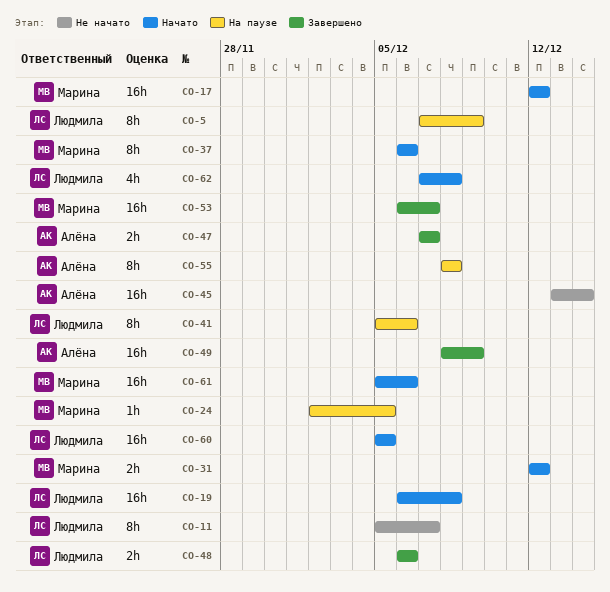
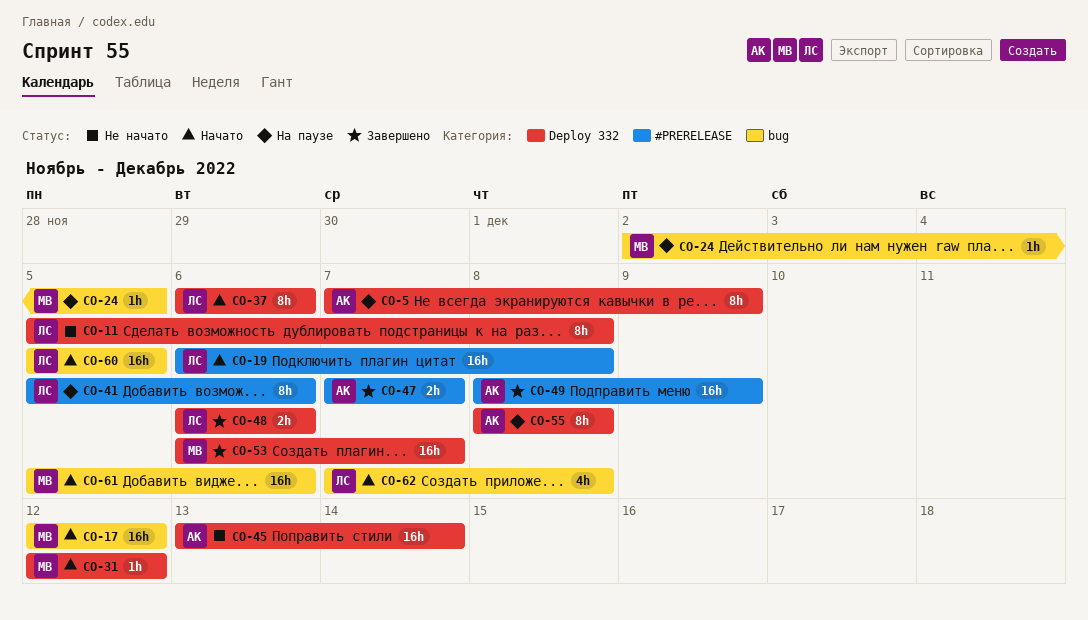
CO-5, owner: Людмила -> Алёна
CO-11, due: Dec 7 -> Dec 8
CO-31, estimate: 2h -> 1h
CO-37, owner: Марина -> Людмила

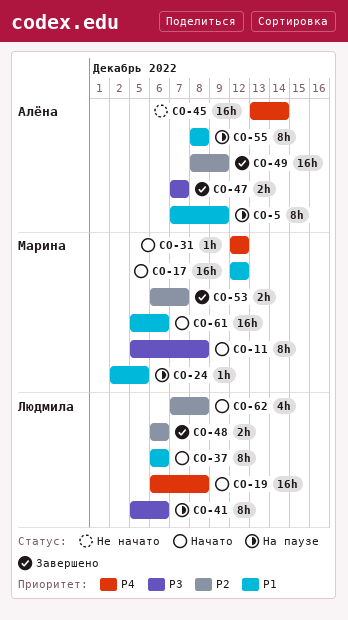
CO-11, status: Не начато -> Начато
CO-11, owner: Людмила -> Марина
CO-53, estimate: 16h -> 2h
CO-60: present -> none

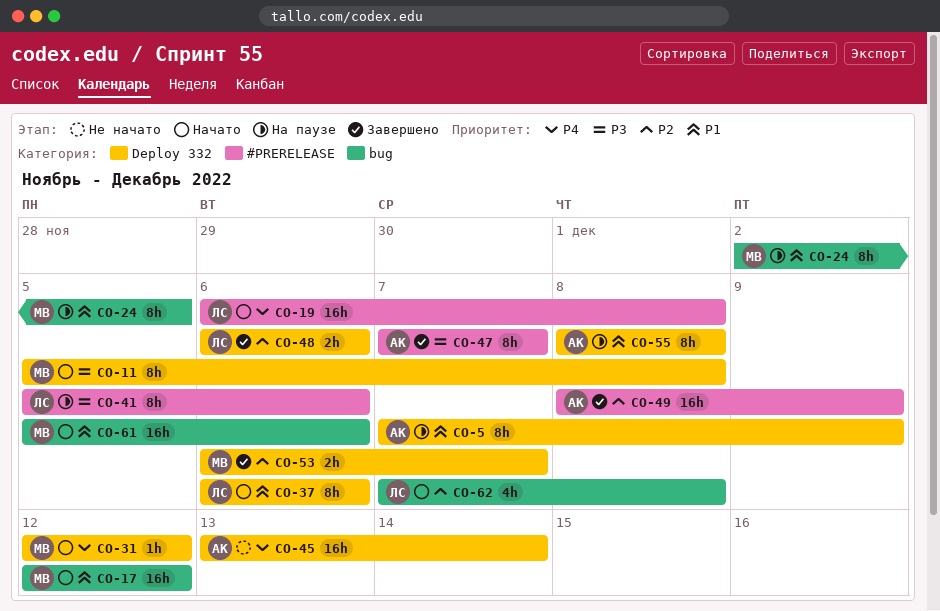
CO-24, estimate: 1h -> 8h
CO-47, estimate: 2h -> 8h

